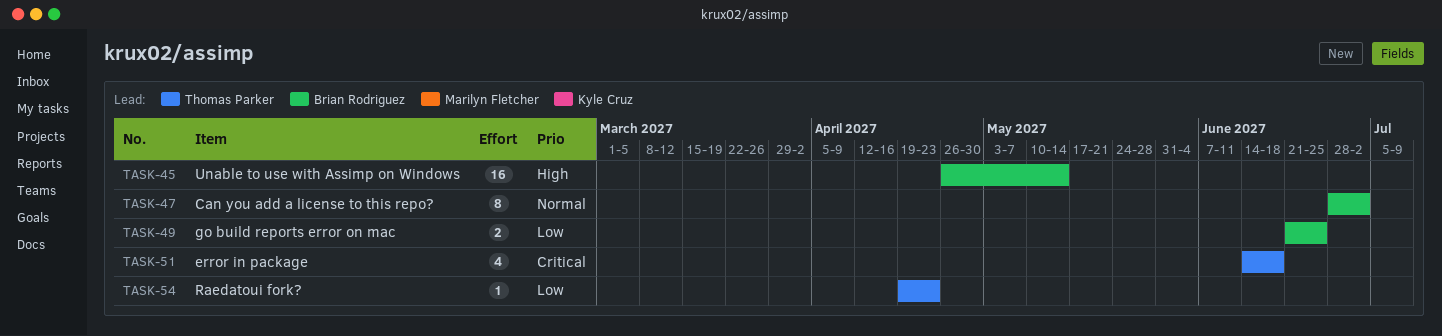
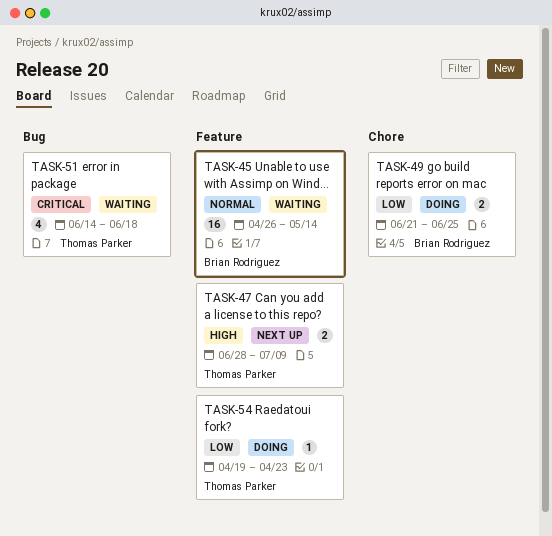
TASK-45, priority: High -> Normal
TASK-47, owner: Brian Rodriguez -> Thomas Parker
TASK-47, priority: Normal -> High
TASK-47, estimate: 8 -> 2
TASK-47, due: Jul 2 -> Jul 9

